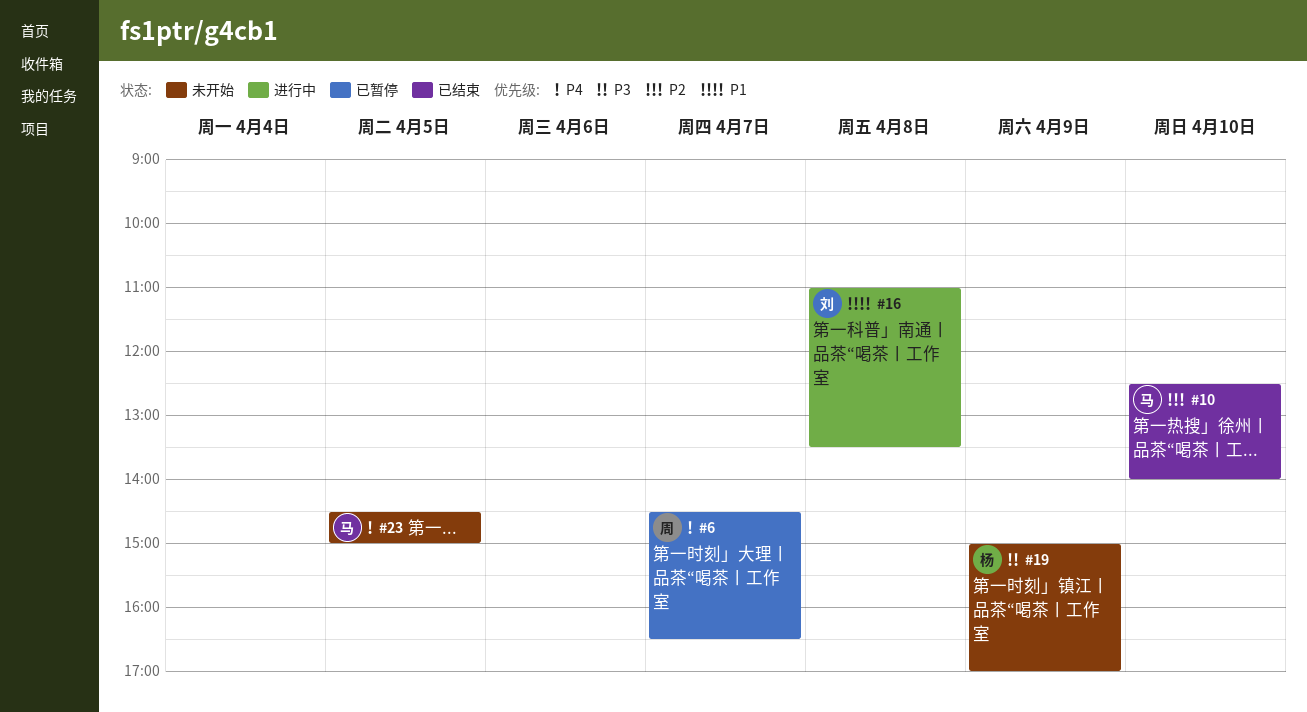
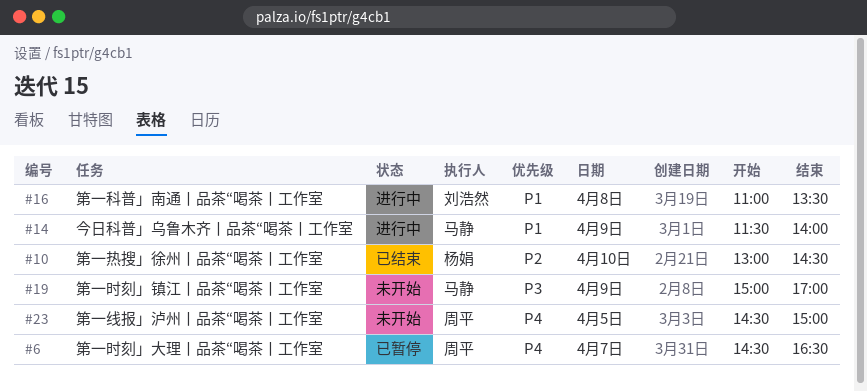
#10, owner: 马静 -> 杨娟
#10, begins: 12:30 -> 13:00
#10, ends: 14:00 -> 14:30
#14: none -> present
#19, owner: 杨娟 -> 马静
#23, owner: 马静 -> 周平

